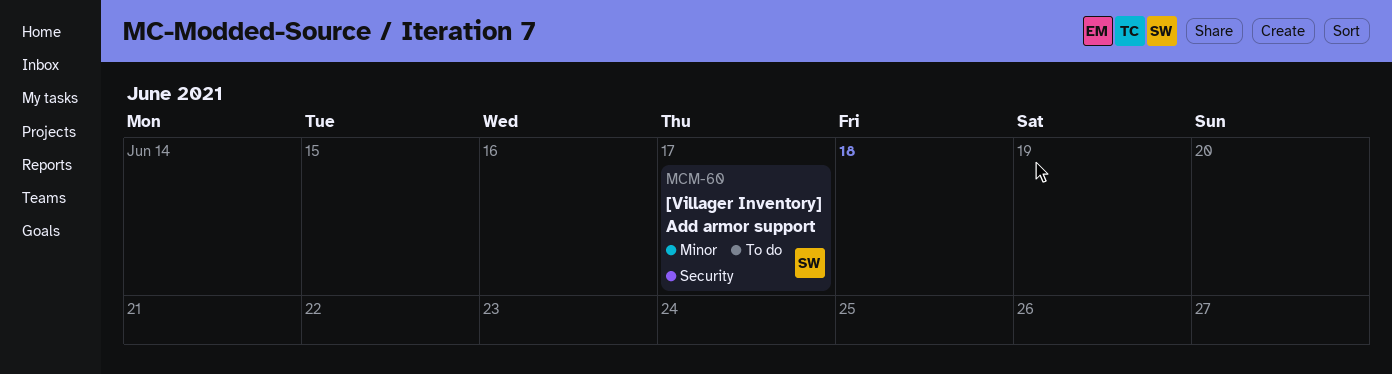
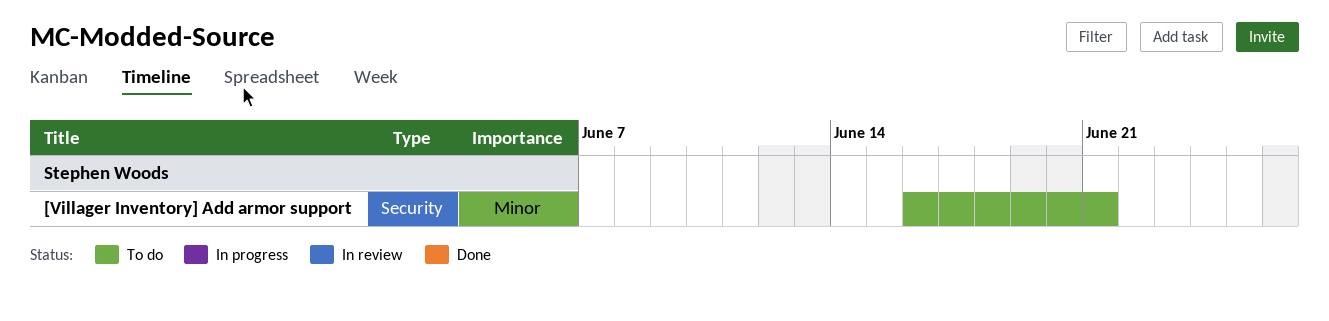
[Villager Inventory] Add armor support, due: Jun 17 -> Jun 21

